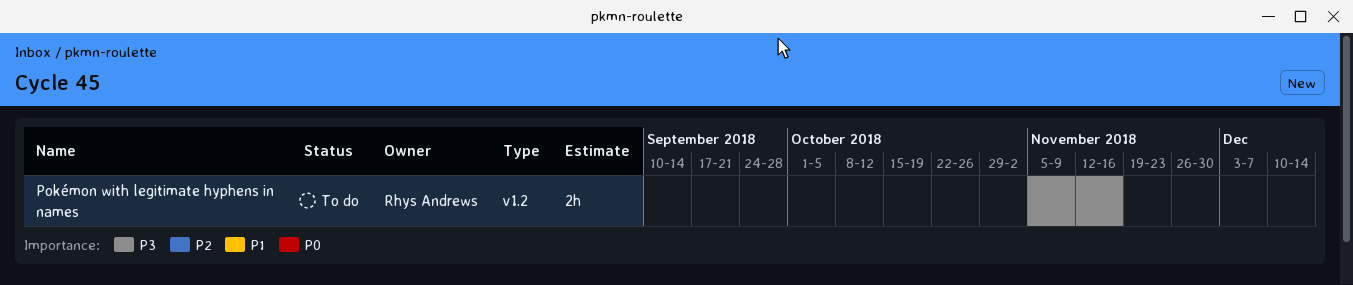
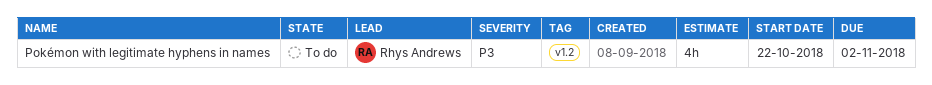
Pokémon with legitimate hyphens in names, estimate: 2h -> 4h
Pokémon with legitimate hyphens in names, start: Nov 5 -> Oct 22
Pokémon with legitimate hyphens in names, due: Nov 16 -> Nov 2

